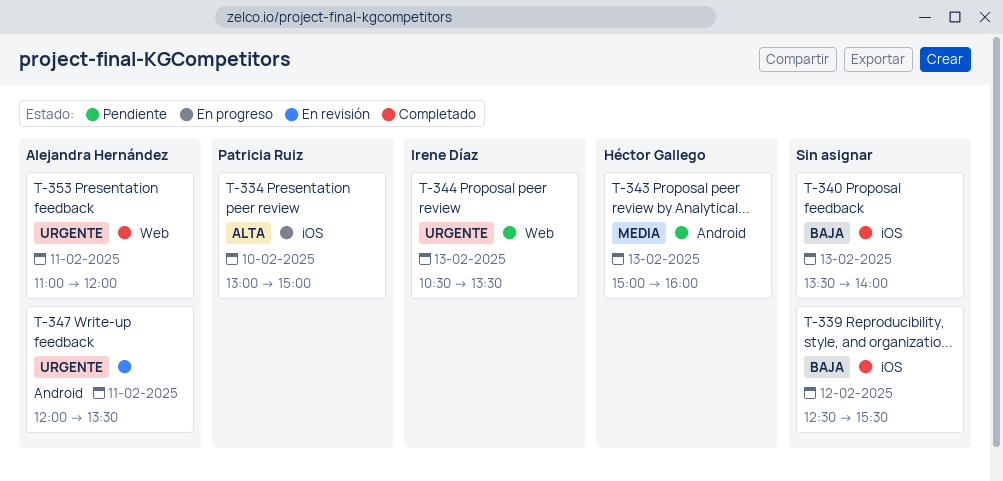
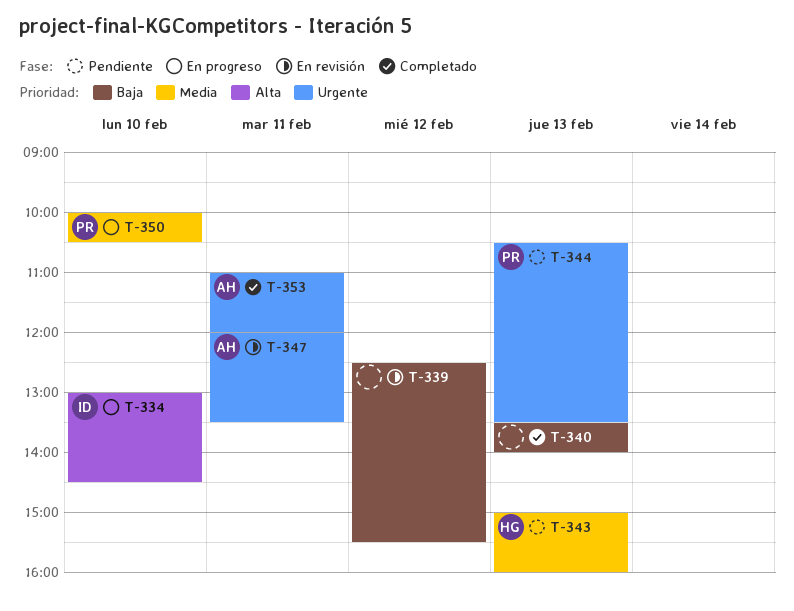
T-334, owner: Patricia Ruiz -> Irene Díaz
T-334, ends: 15:00 -> 14:30
T-339, status: Completado -> En revisión
T-344, owner: Irene Díaz -> Patricia Ruiz
T-350: none -> present

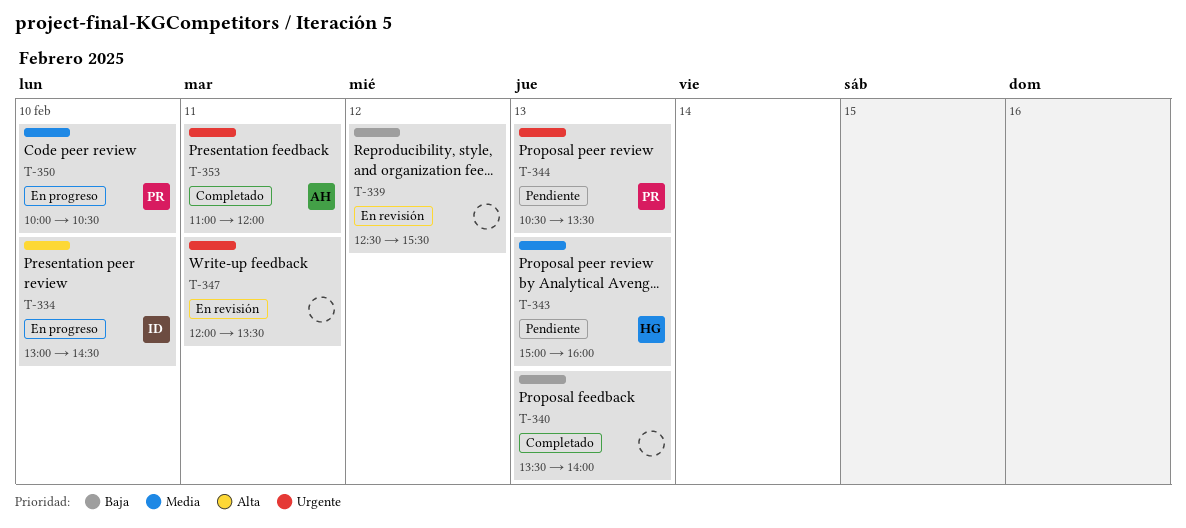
T-347, owner: AH -> none

